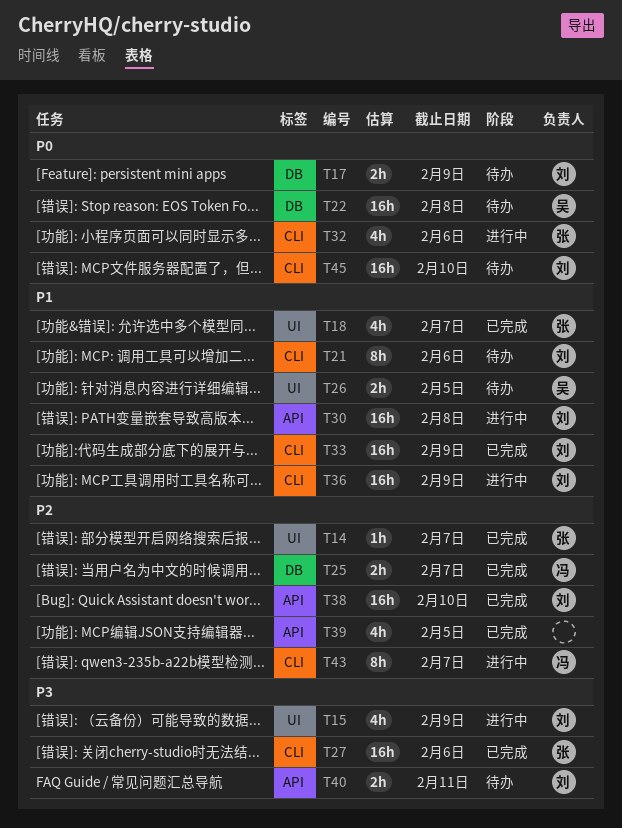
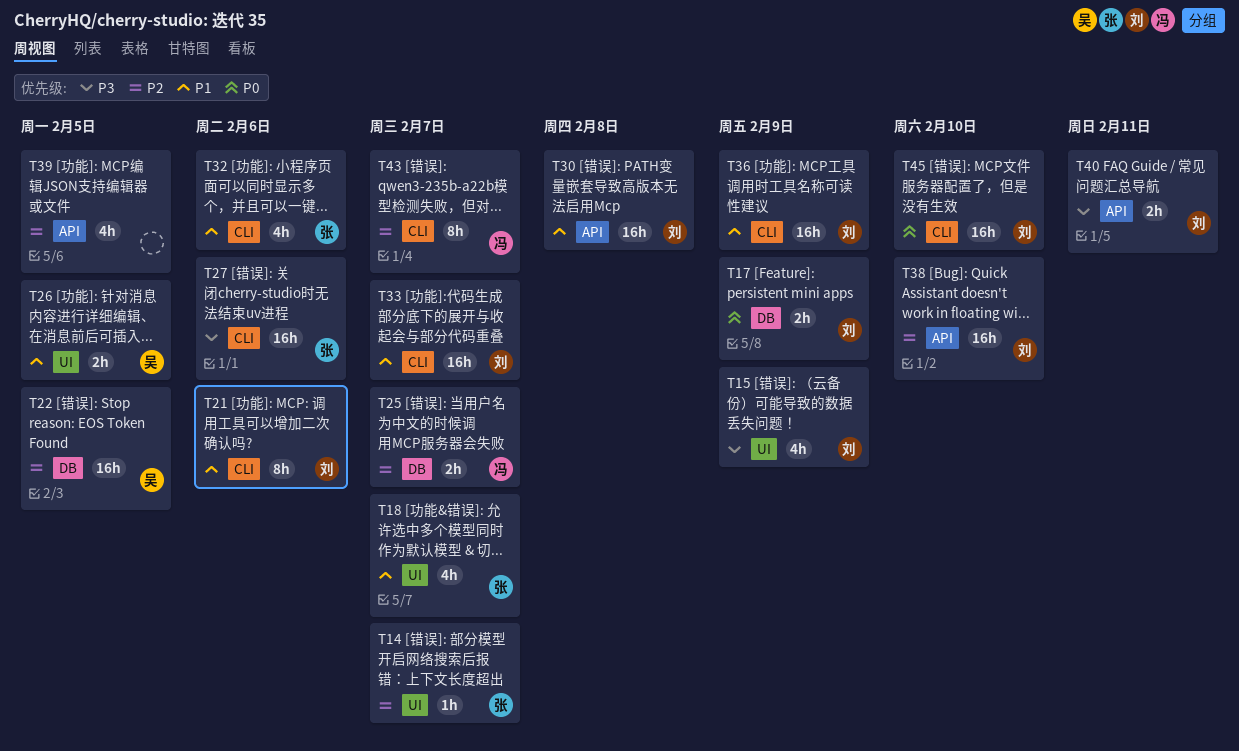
T22, priority: P0 -> P2
T22, due: Feb 8 -> Feb 5
T32, priority: P0 -> P1
T33, due: Feb 9 -> Feb 7

